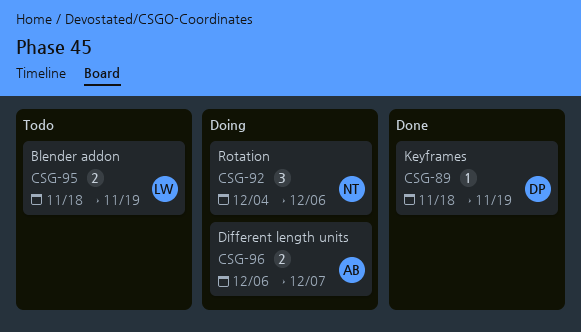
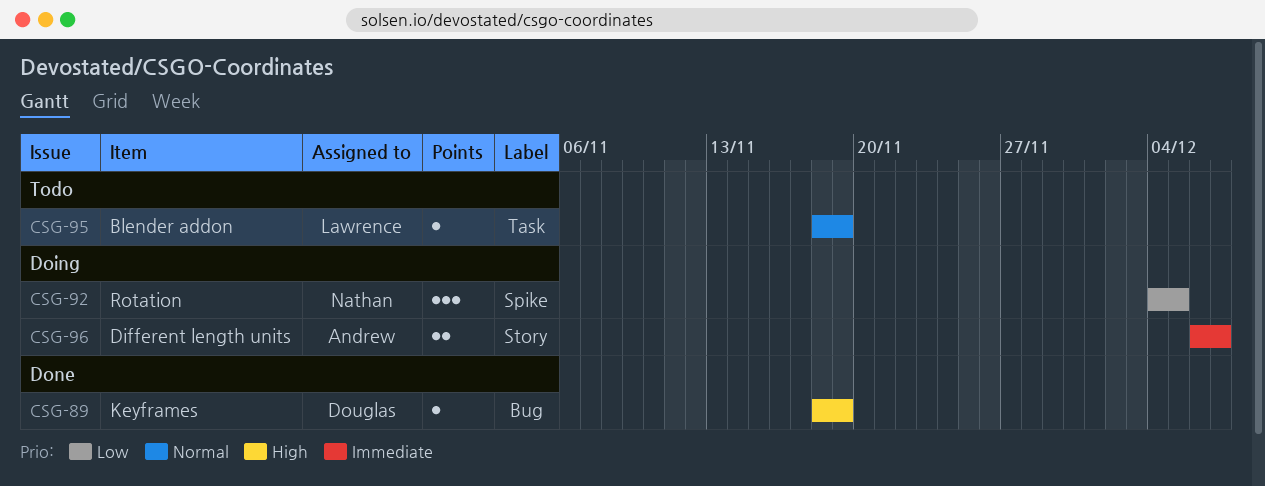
CSG-92, due: Dec 6 -> Dec 5
CSG-95, estimate: 2 -> 1

